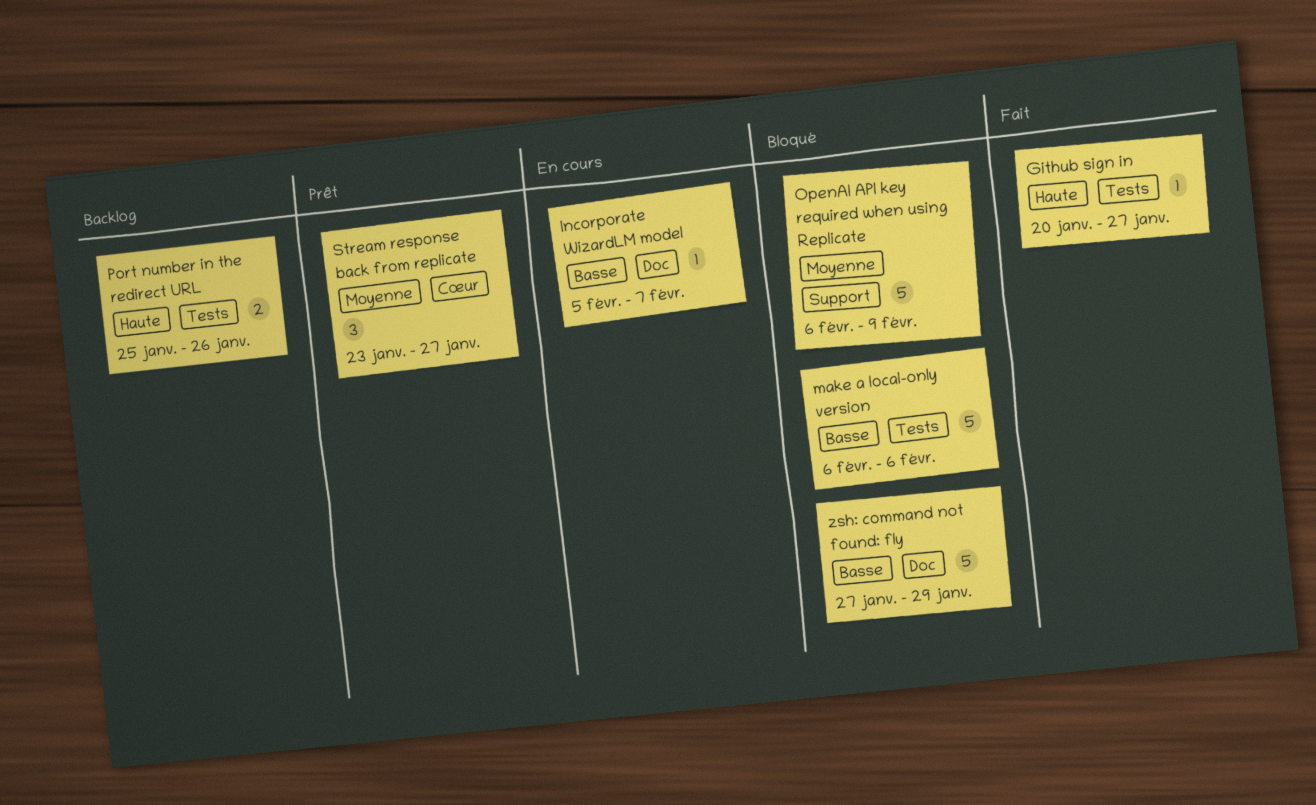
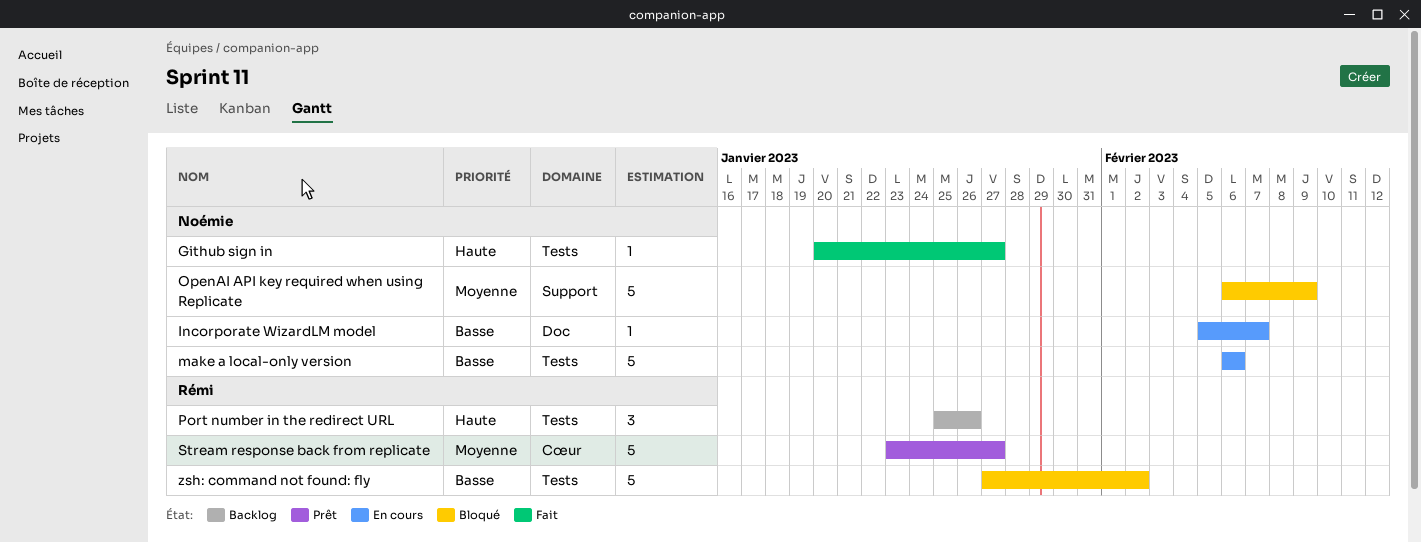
make a local-only version, status: Bloqué -> En cours
Port number in the redirect URL, estimate: 2 -> 3
Stream response back from replicate, estimate: 3 -> 5
zsh: command not found: fly, label: Doc -> Tests
zsh: command not found: fly, due: Jan 29 -> Feb 2

